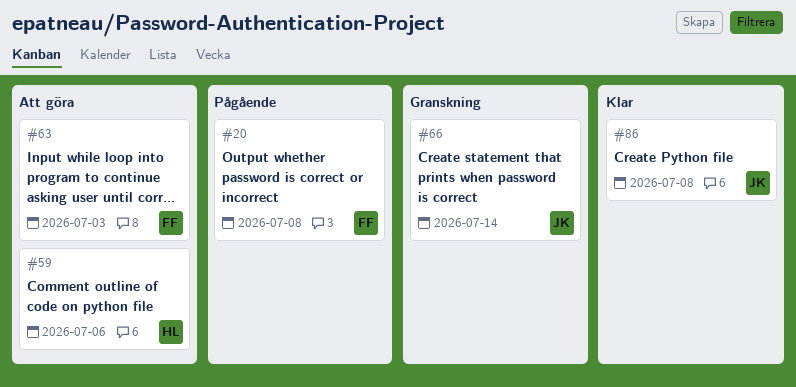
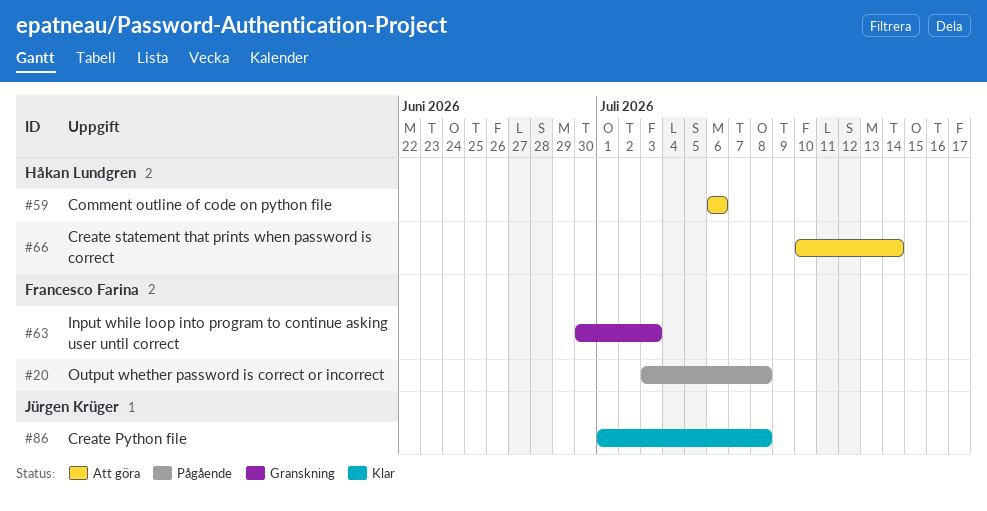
#63, status: Att göra -> Granskning
#66, status: Granskning -> Att göra
#66, owner: Jürgen Krüger -> Håkan Lundgren

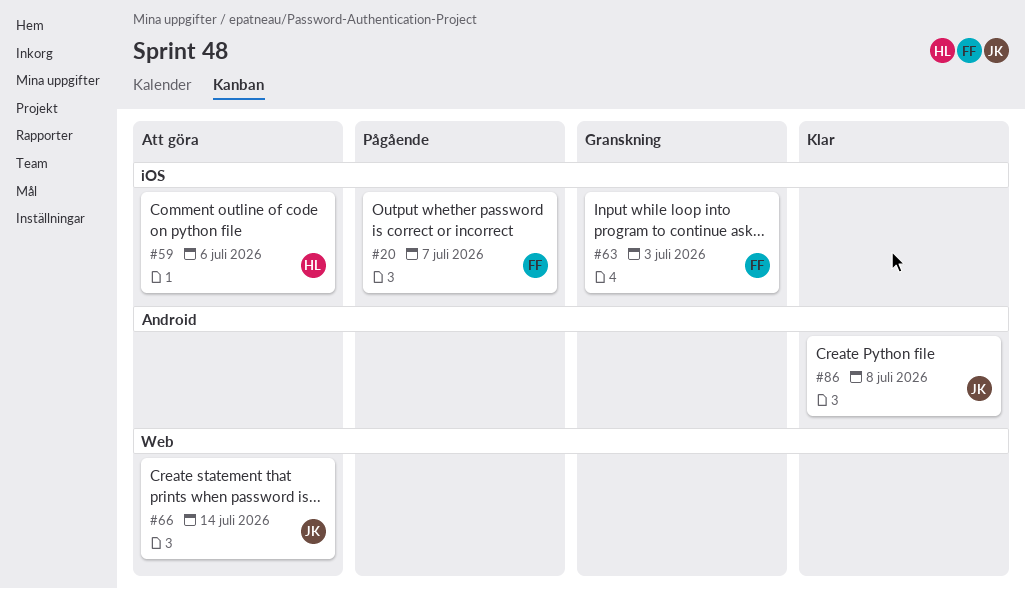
#20, due: Jul 8 -> Jul 7
#66, owner: Håkan Lundgren -> Jürgen Krüger

